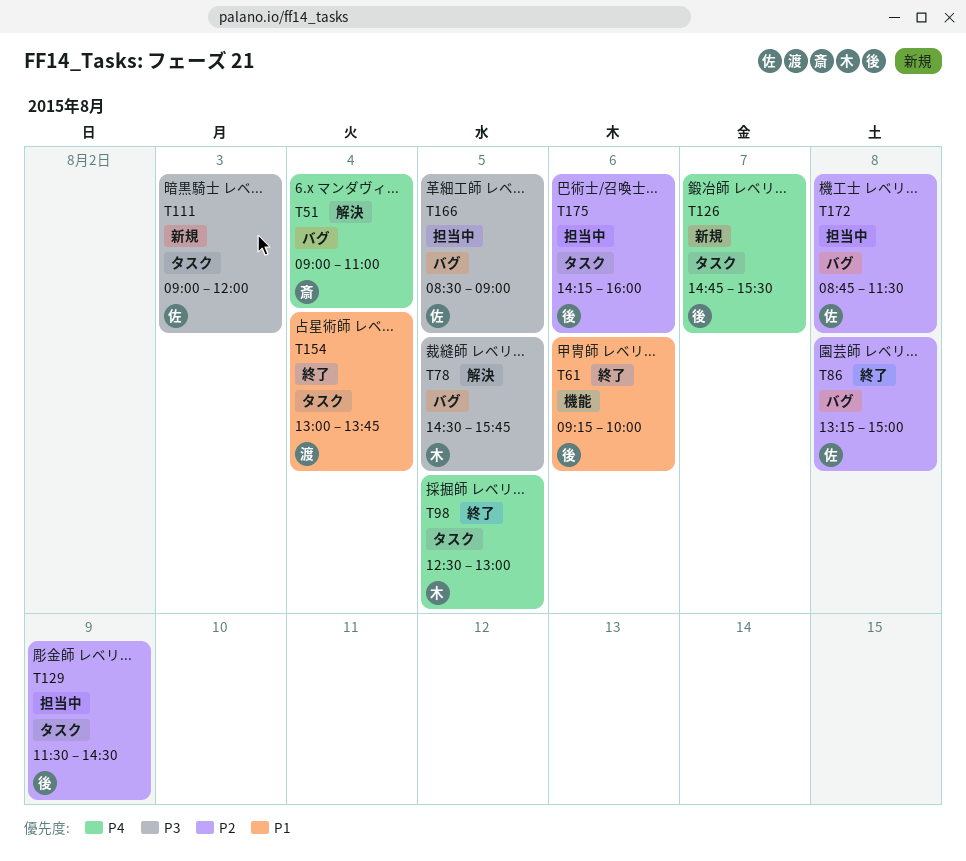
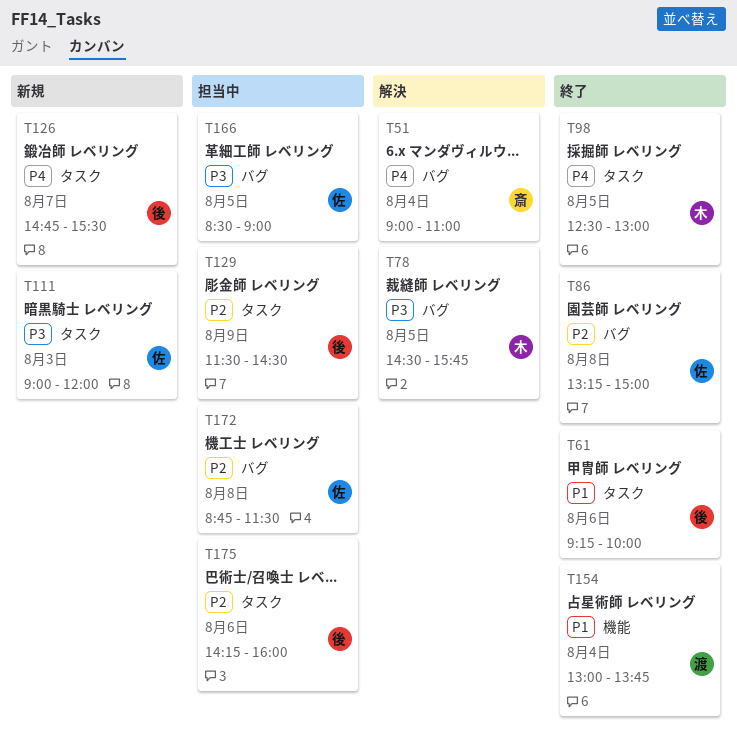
T61, label: 機能 -> タスク
T154, label: タスク -> 機能

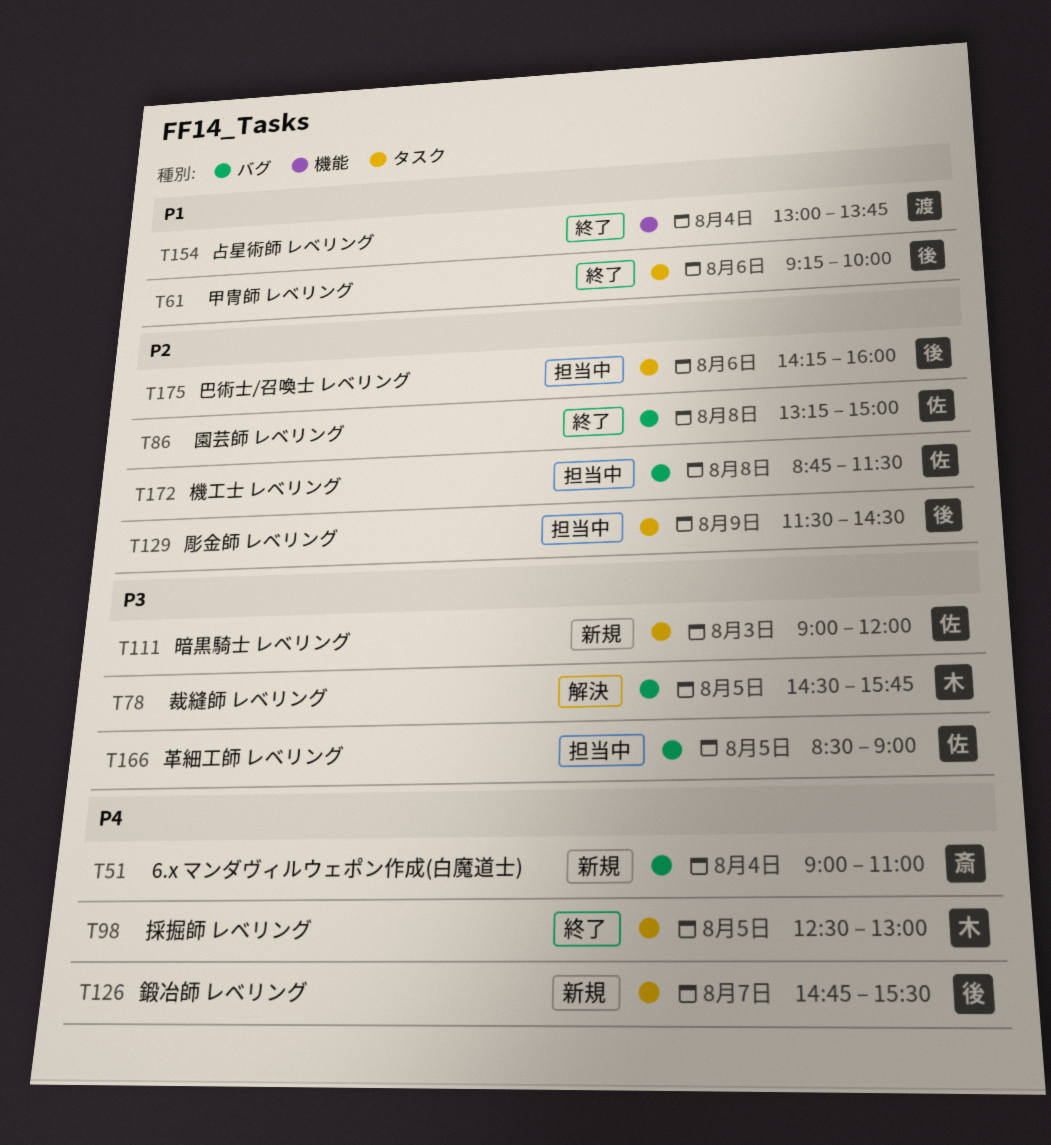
T51, status: 解決 -> 新規

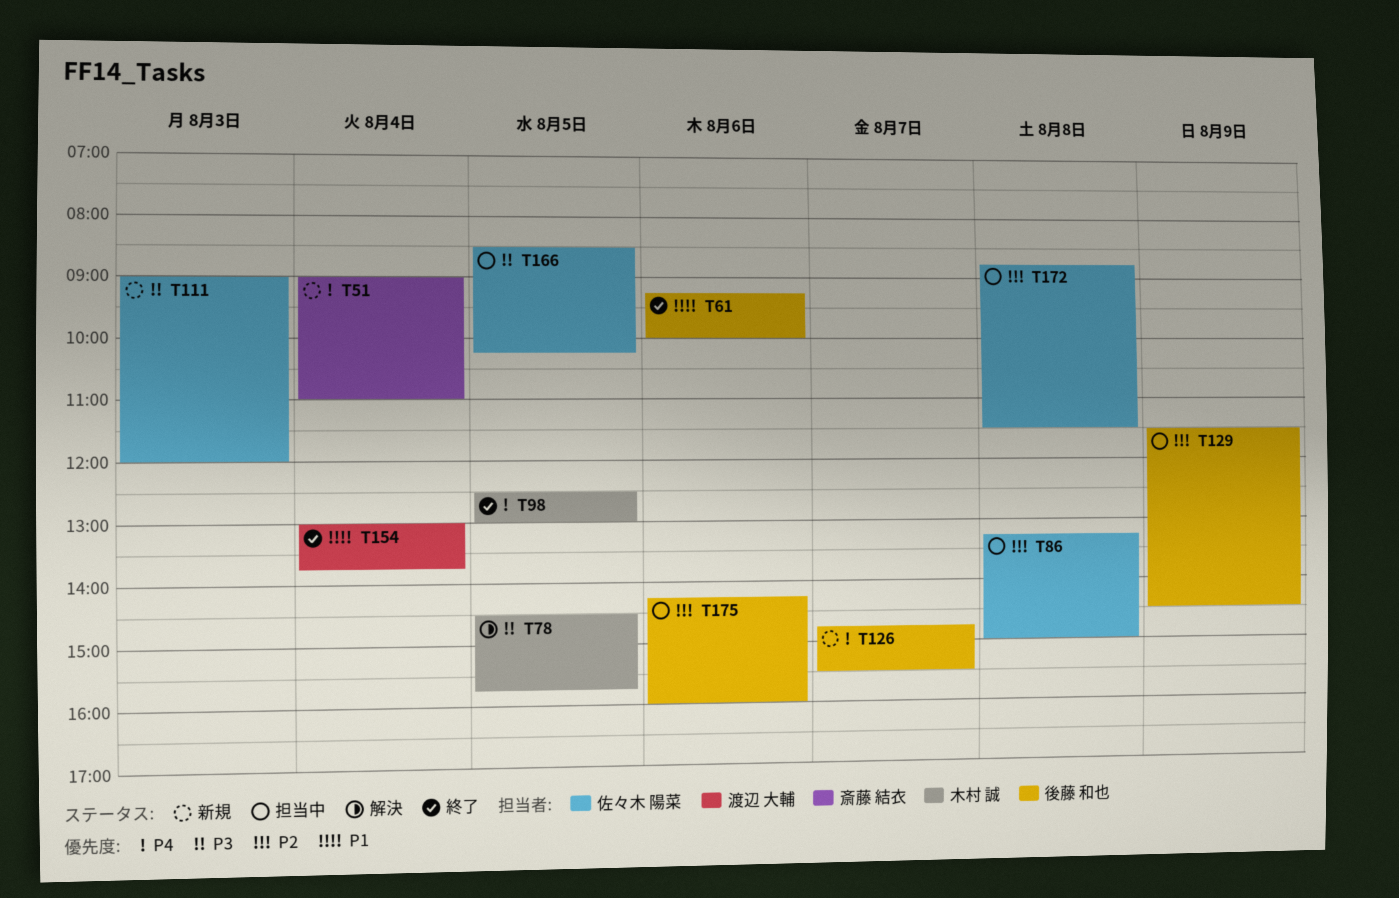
T86, status: 終了 -> 担当中
T166, ends: 09:00 -> 10:15

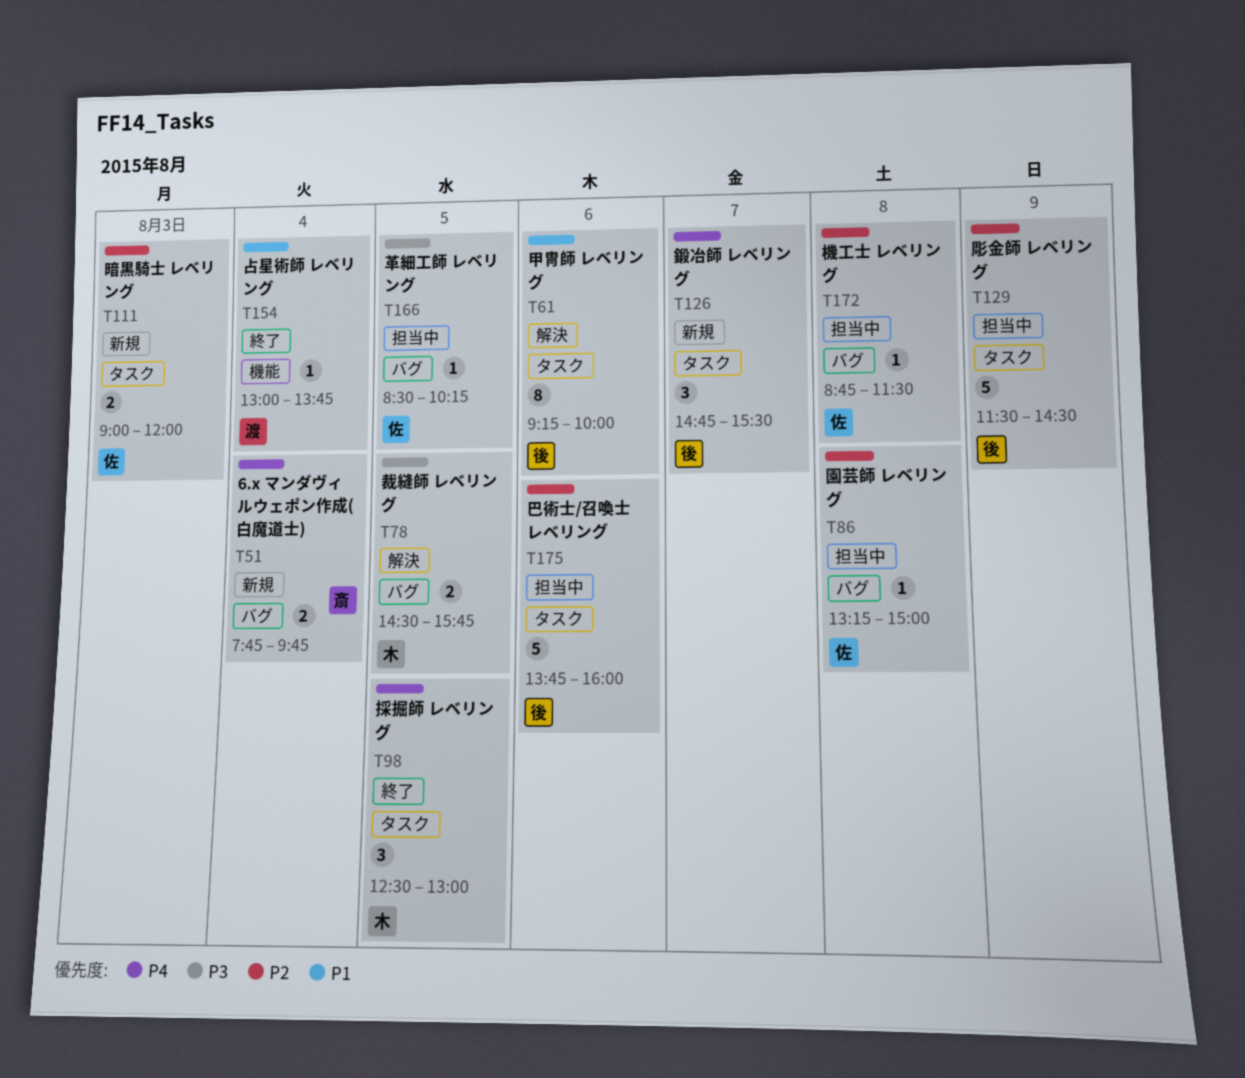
T51, begins: 09:00 -> 07:45
T51, ends: 11:00 -> 09:45
T61, status: 終了 -> 解決
T111, priority: P3 -> P2
T175, begins: 14:15 -> 13:45

